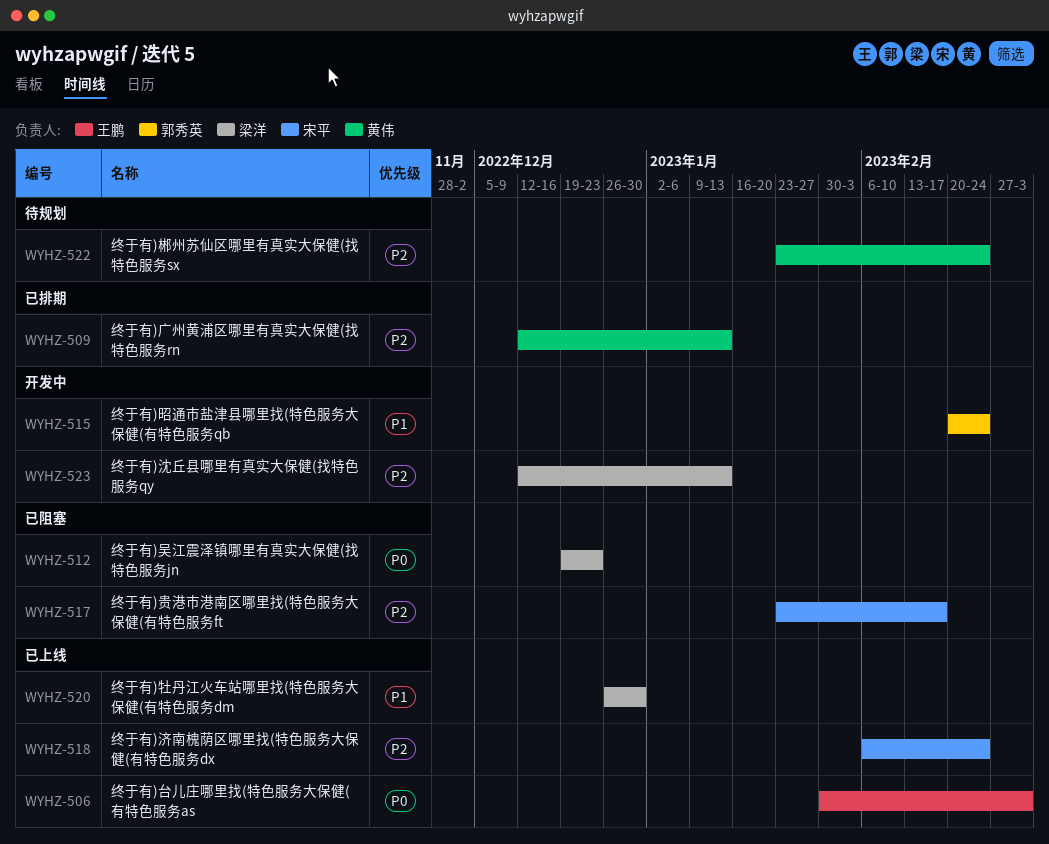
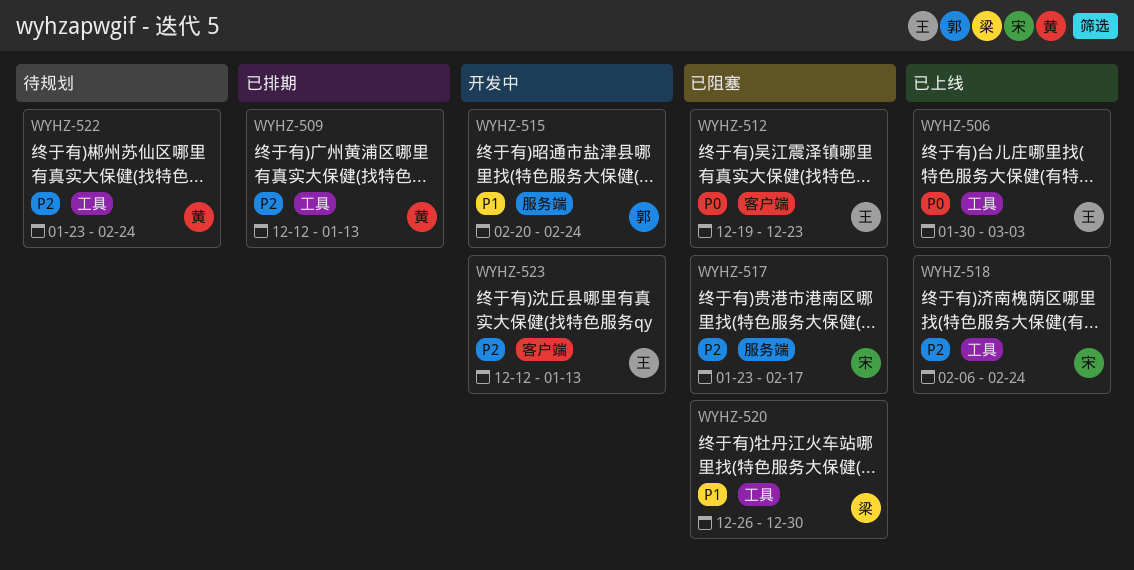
WYHZ-512, owner: 梁洋 -> 王鹏
WYHZ-520, status: 已上线 -> 已阻塞
WYHZ-523, owner: 梁洋 -> 王鹏

